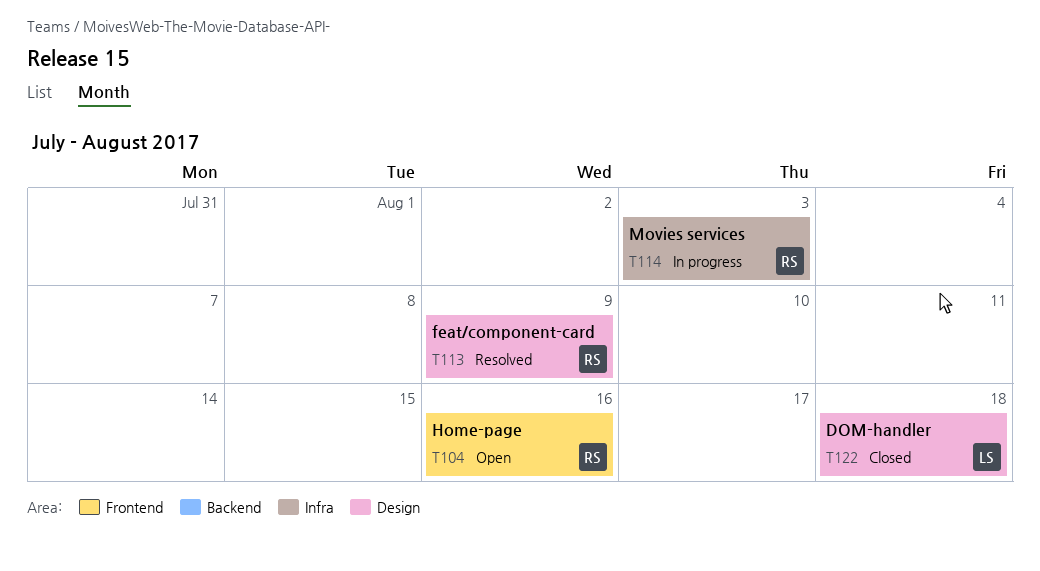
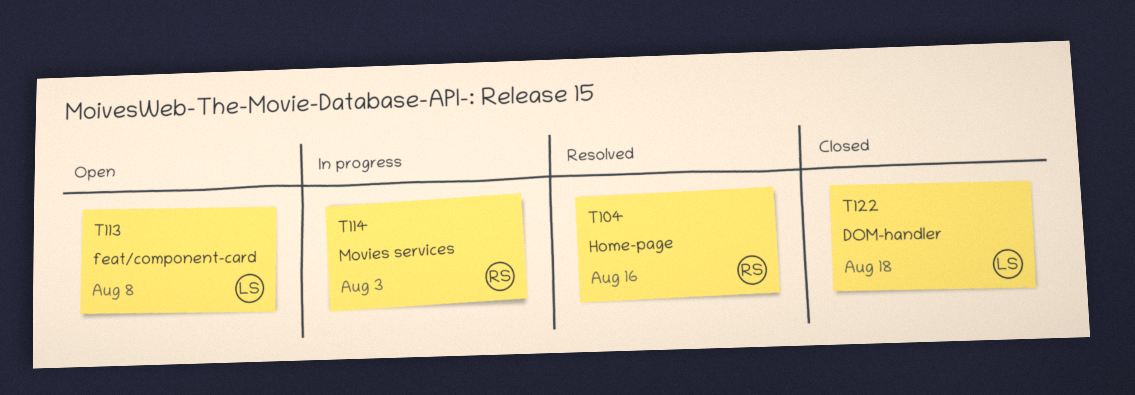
T104, status: Open -> Resolved
T113, status: Resolved -> Open
T113, owner: RS -> LS
T113, due: Aug 9 -> Aug 8

